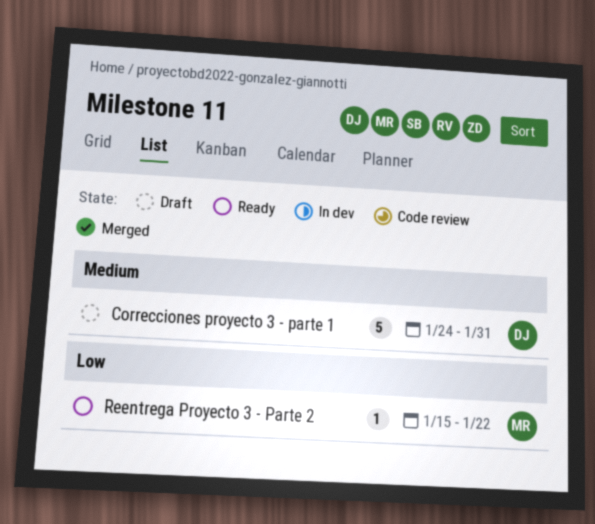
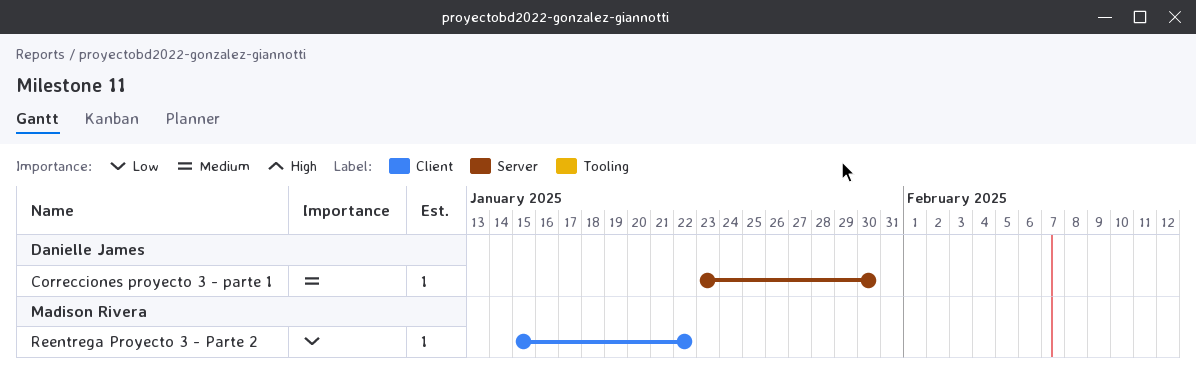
Correcciones proyecto 3 - parte 1, estimate: 5 -> 1
Correcciones proyecto 3 - parte 1, start: Jan 24 -> Jan 23
Correcciones proyecto 3 - parte 1, due: Jan 31 -> Jan 30

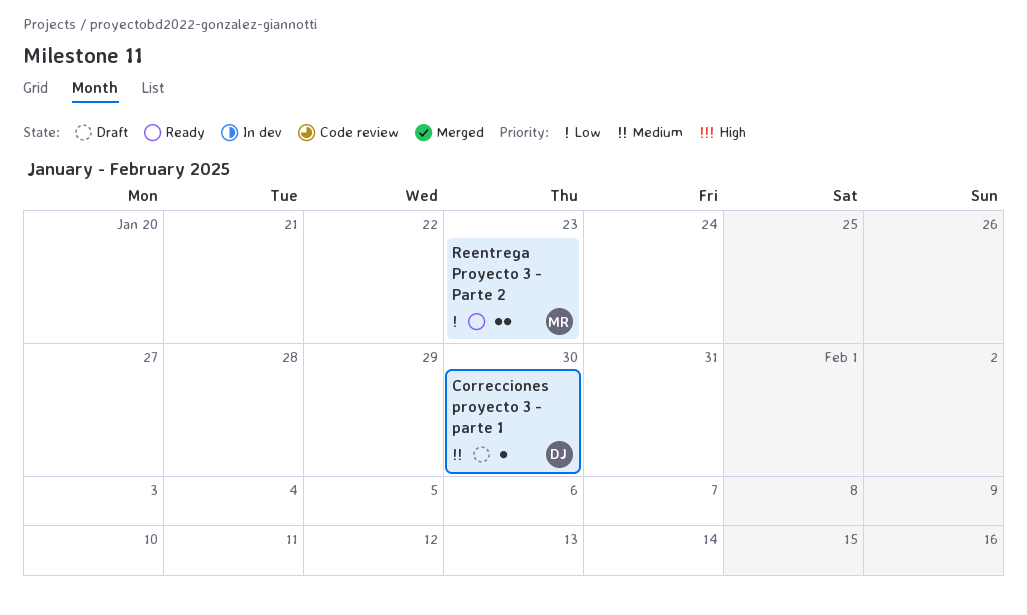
Reentrega Proyecto 3 - Parte 2, estimate: 1 -> 2
Reentrega Proyecto 3 - Parte 2, due: Jan 22 -> Jan 23

